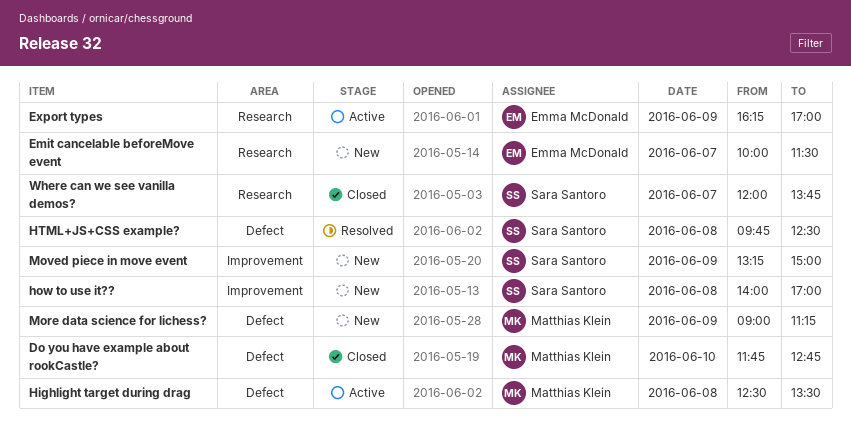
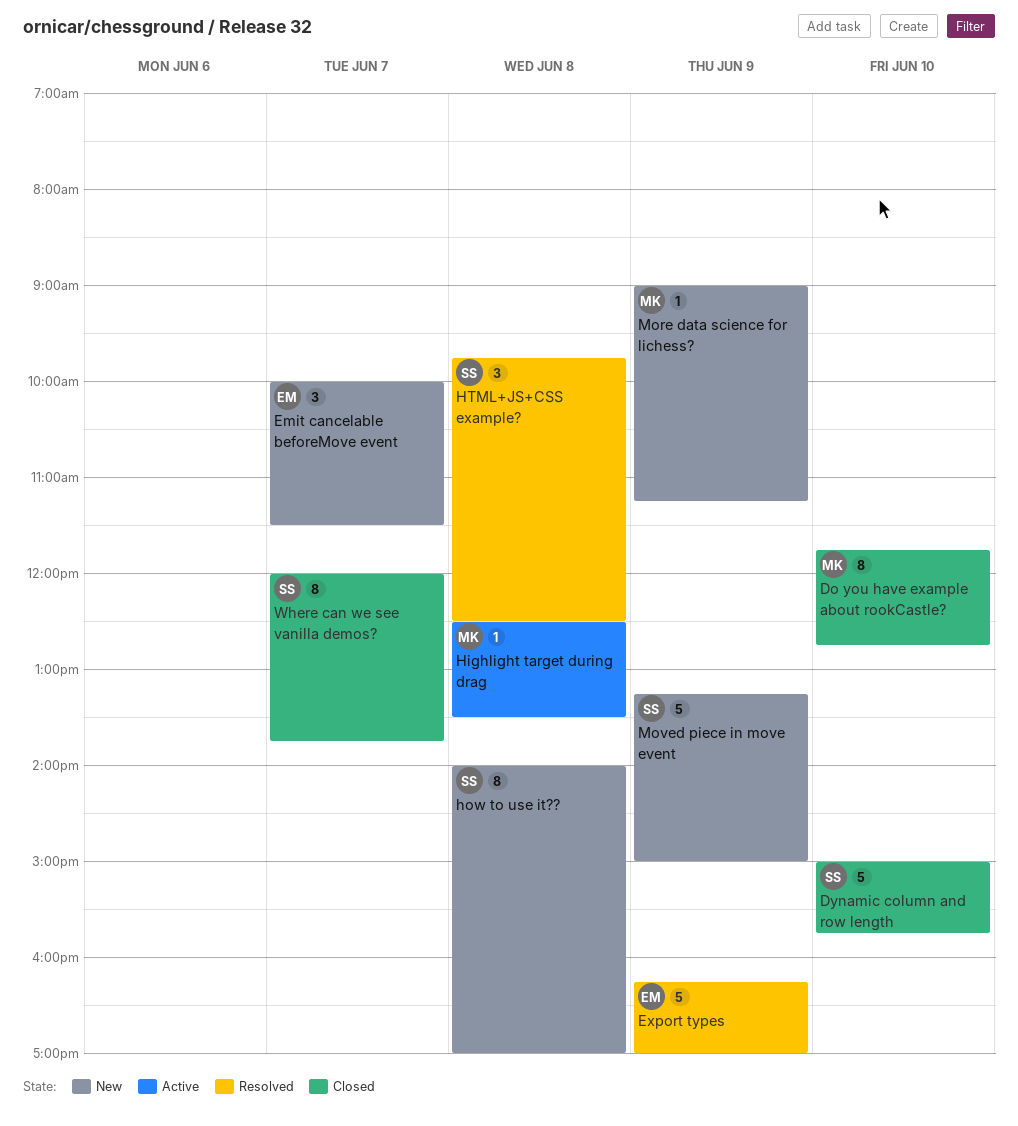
Dynamic column and row length: none -> present
Export types, status: Active -> Resolved

